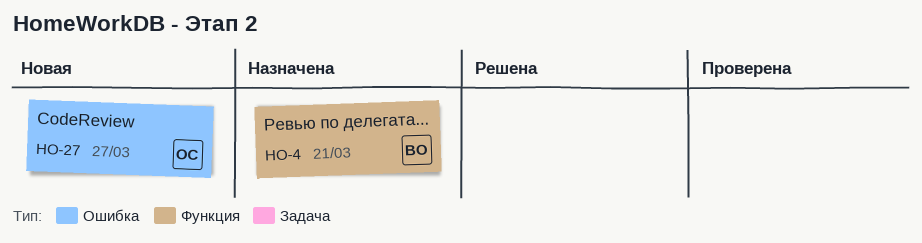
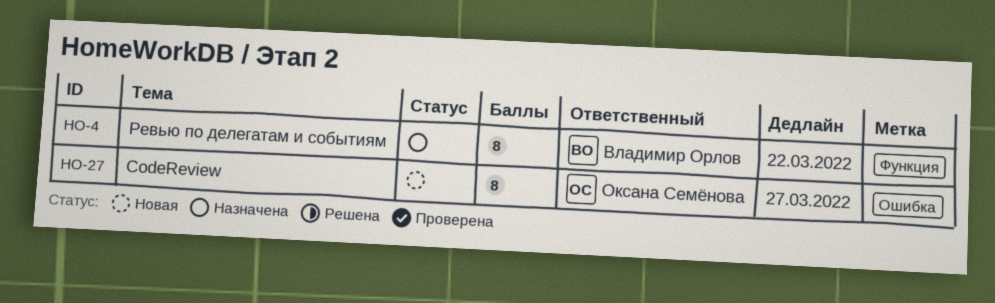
HO-4, due: Mar 21 -> Mar 22

